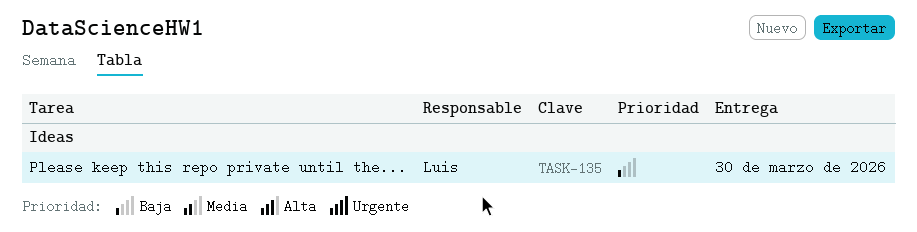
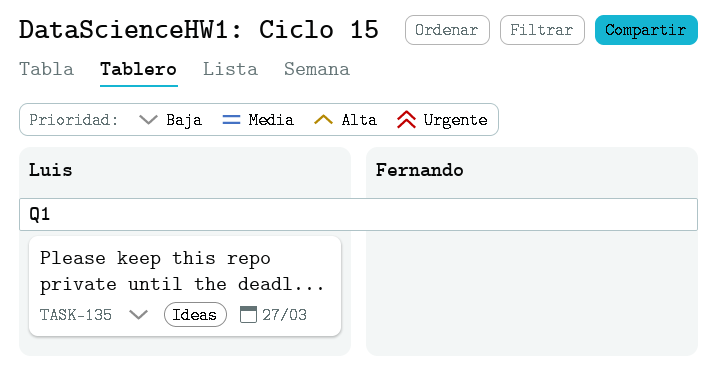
TASK-135, due: Mar 30 -> Mar 27

